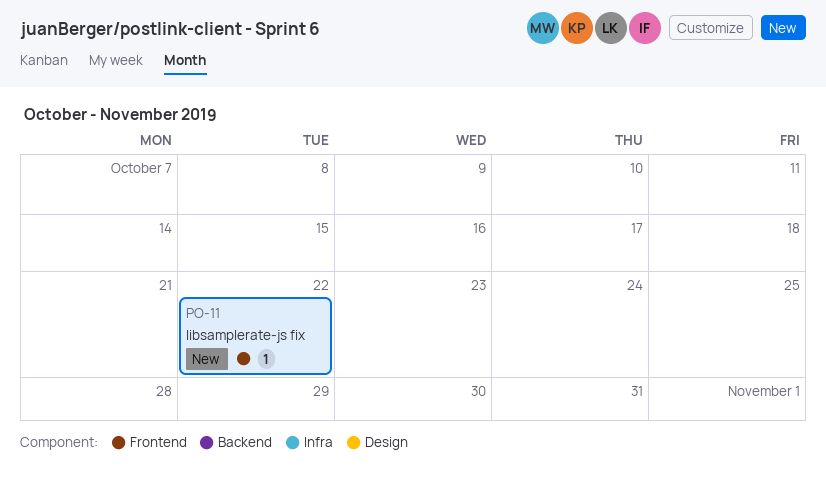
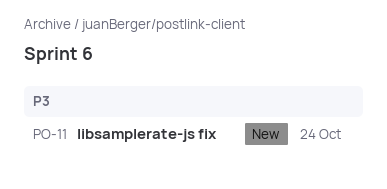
PO-11, due: Oct 22 -> Oct 24

